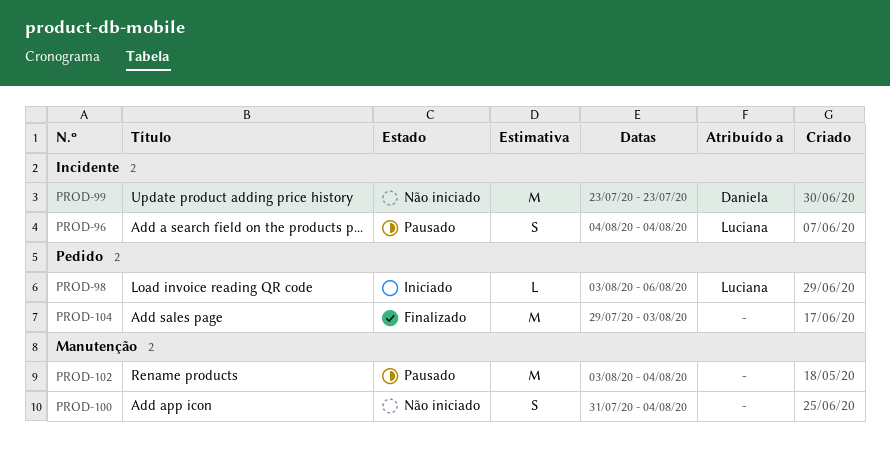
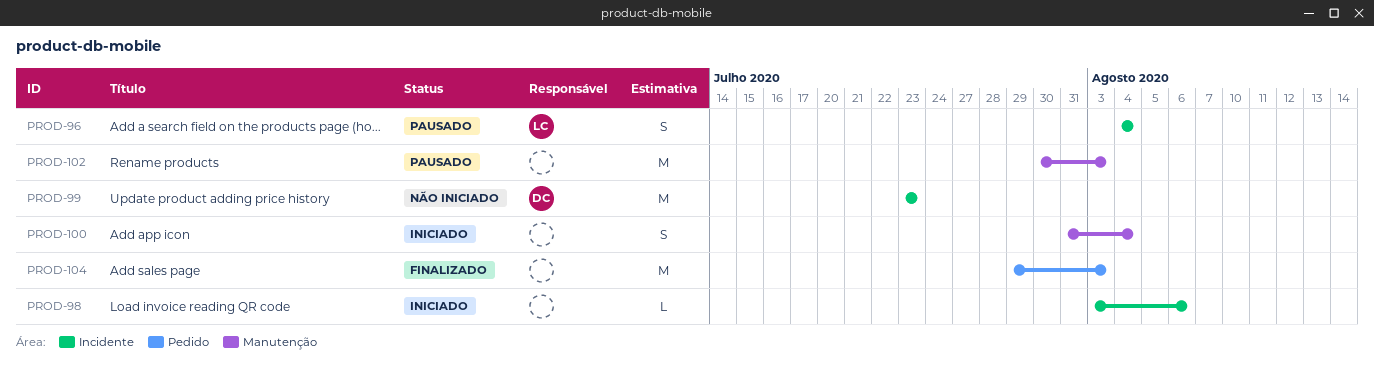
PROD-98, owner: Luciana -> none
PROD-98, label: Pedido -> Incidente
PROD-100, status: Não iniciado -> Iniciado
PROD-102, start: Aug 3 -> Jul 30
PROD-102, due: Aug 4 -> Aug 3

